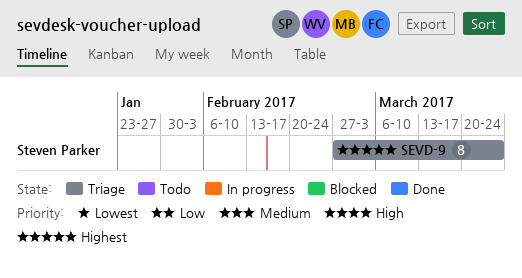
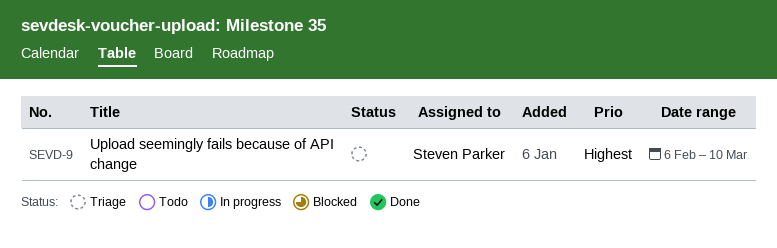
SEVD-9, start: Feb 27 -> Feb 6
SEVD-9, due: Mar 24 -> Mar 10

